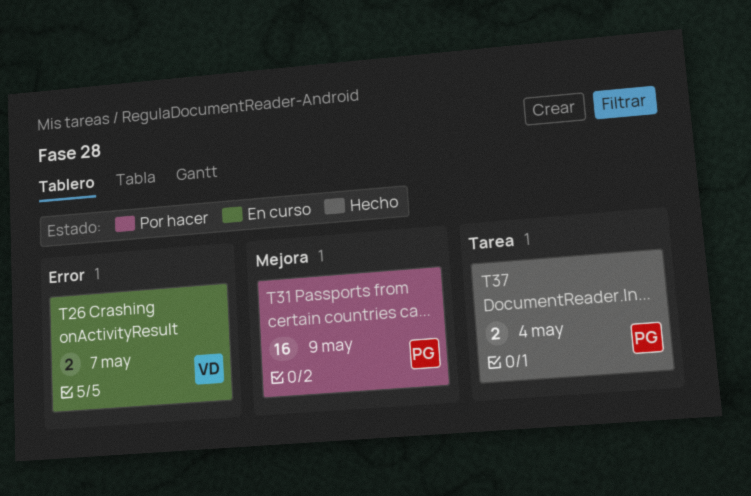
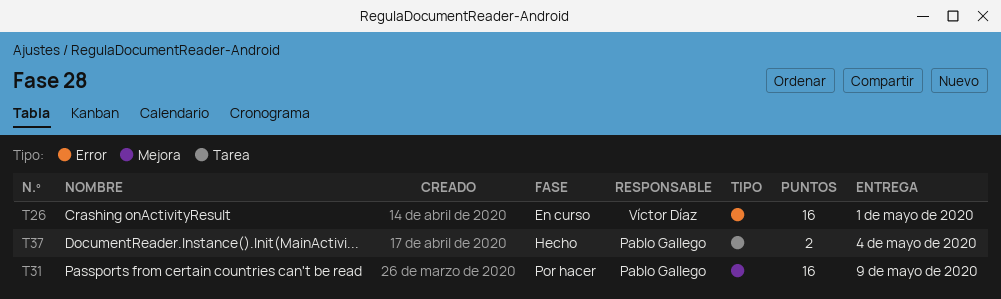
T26, estimate: 2 -> 16
T26, due: May 7 -> May 1

